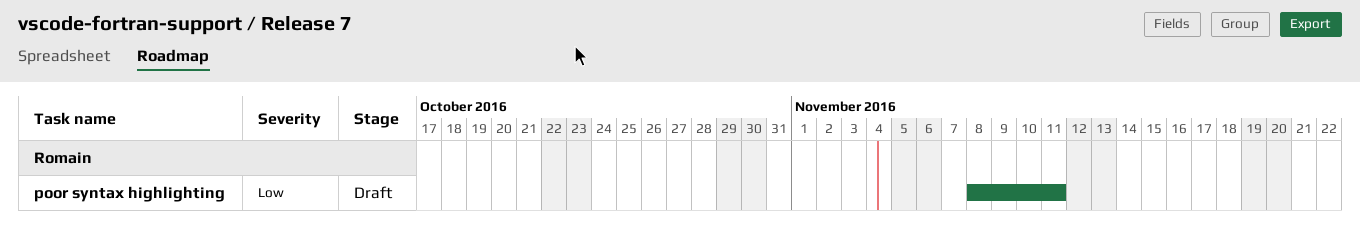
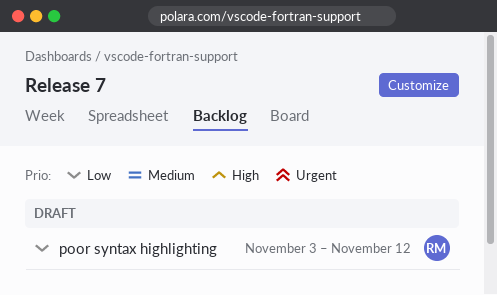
poor syntax highlighting, start: Nov 8 -> Nov 3
poor syntax highlighting, due: Nov 11 -> Nov 12

